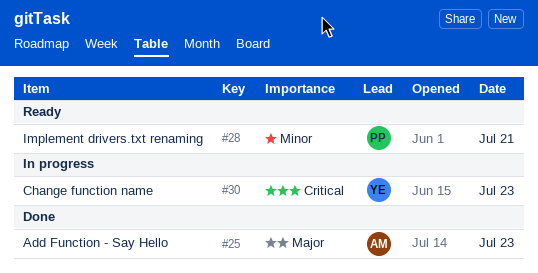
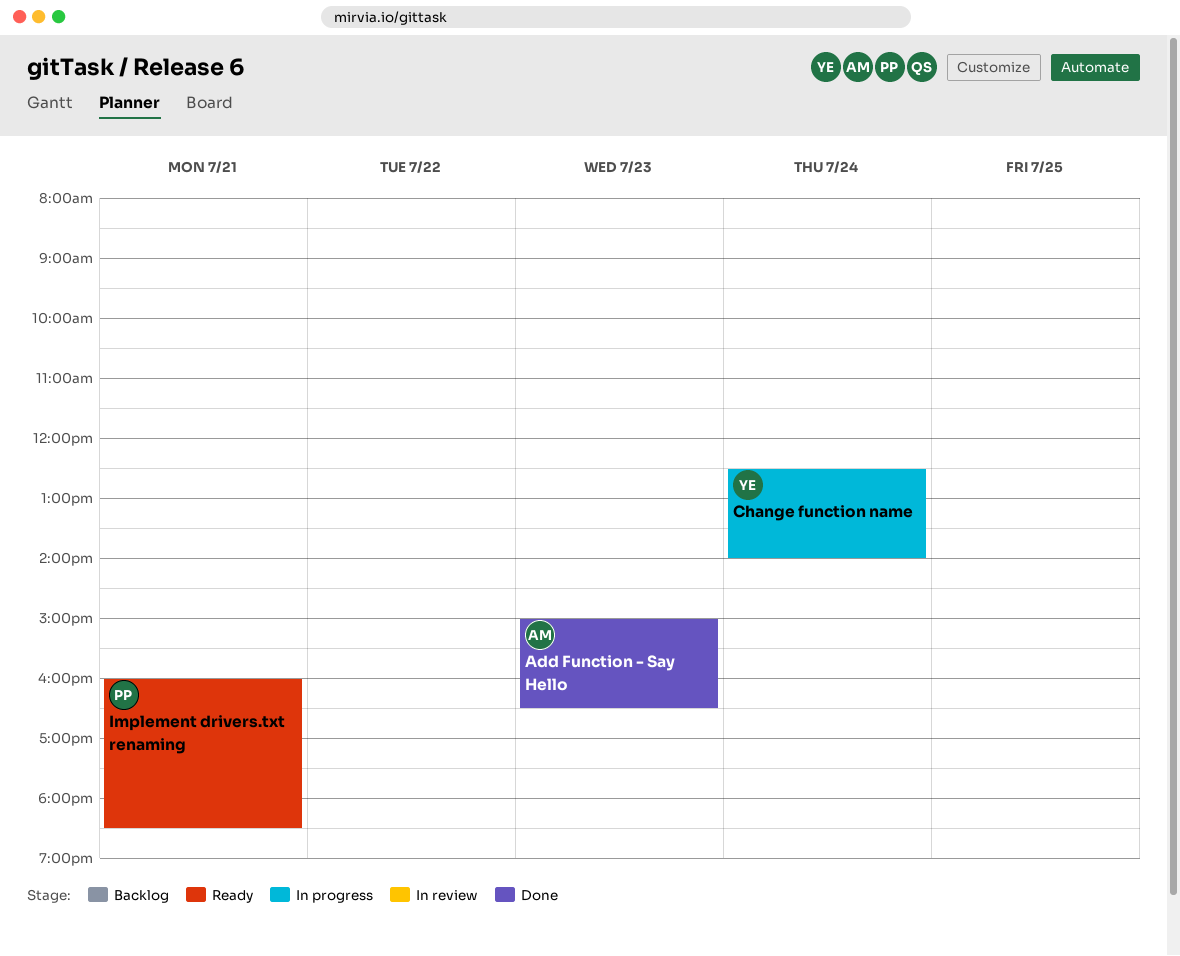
Change function name, day: Jul 23 -> Jul 24

